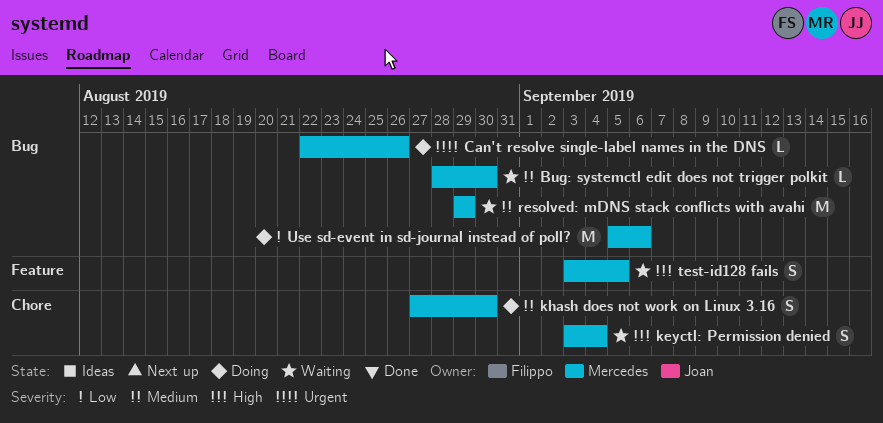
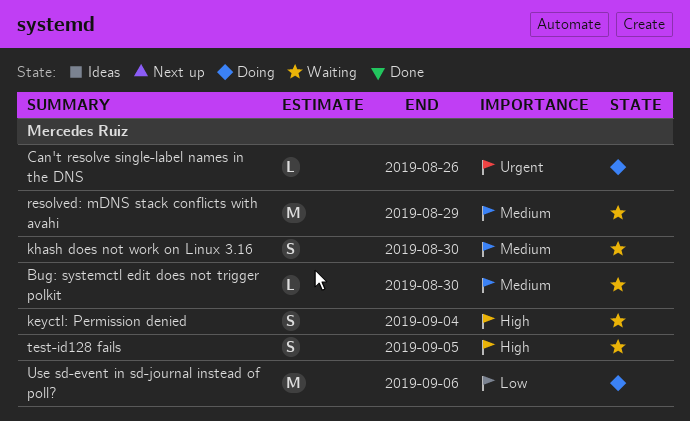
khash does not work on Linux 3.16, status: Doing -> Waiting

